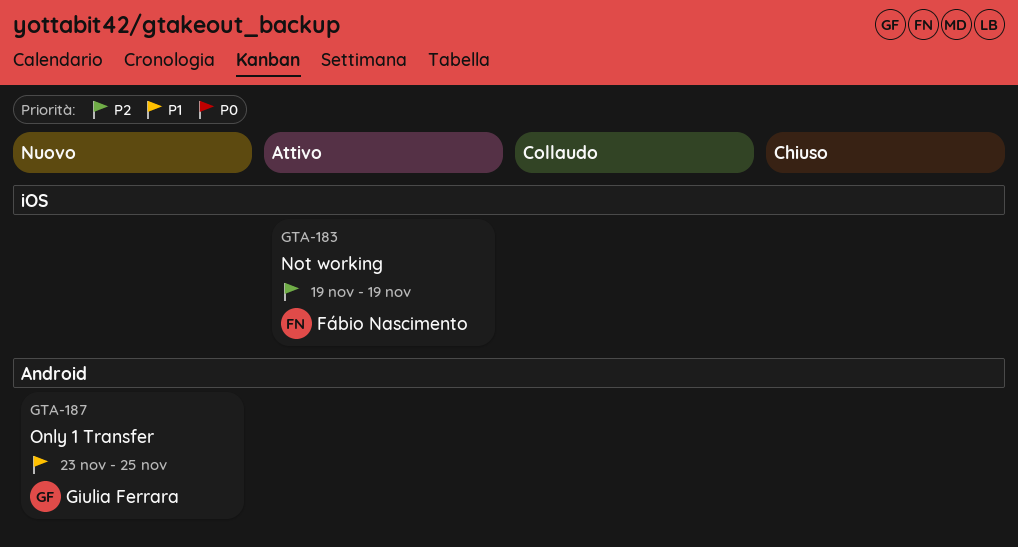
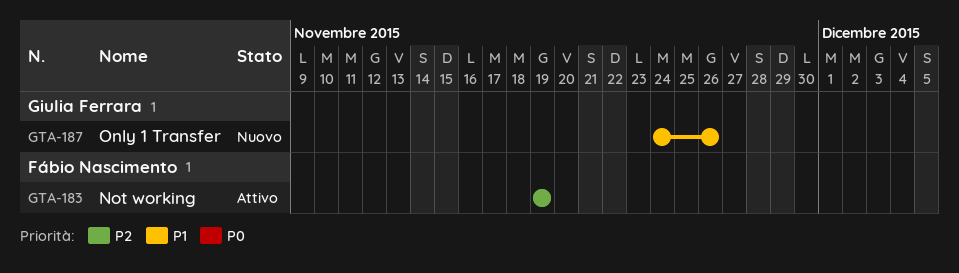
GTA-187, start: Nov 23 -> Nov 24
GTA-187, due: Nov 25 -> Nov 26

